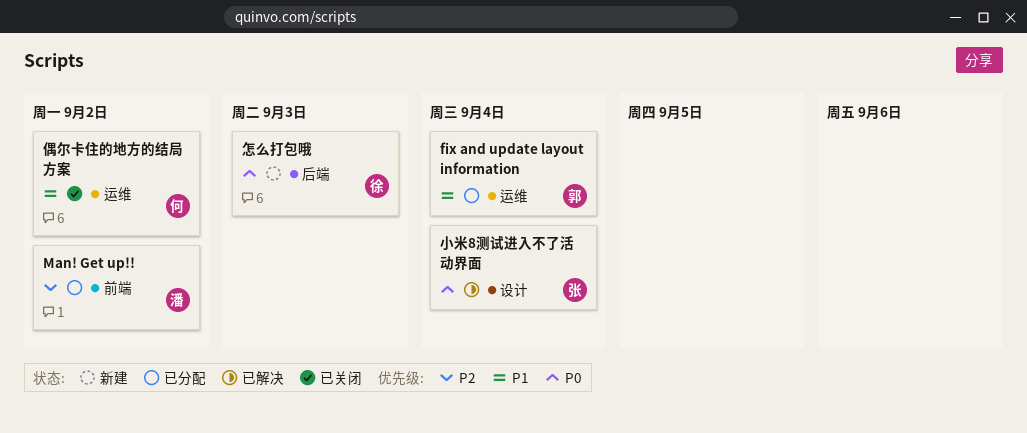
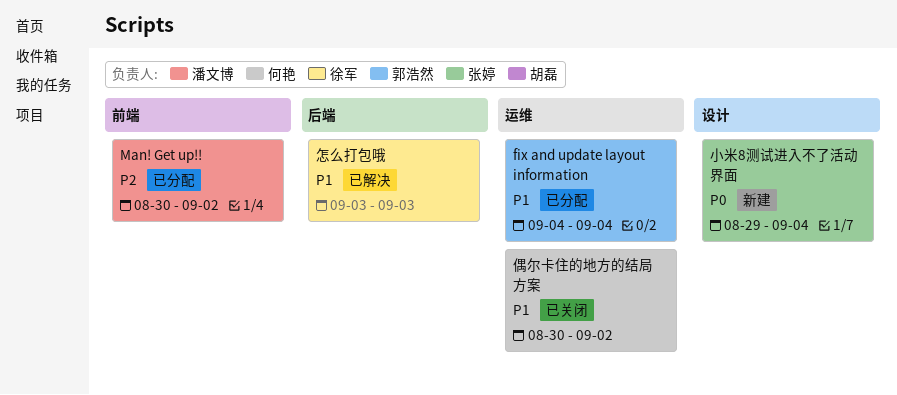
小米8测试进入不了活动界面, status: 已解决 -> 新建
怎么打包哦, status: 新建 -> 已解决
怎么打包哦, priority: P0 -> P1

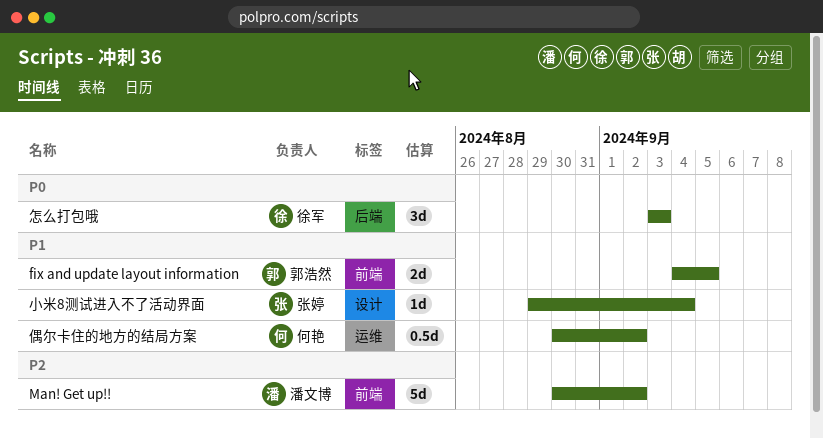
fix and update layout information, label: 运维 -> 前端
fix and update layout information, due: Sep 4 -> Sep 5
小米8测试进入不了活动界面, priority: P0 -> P1
怎么打包哦, priority: P1 -> P0

